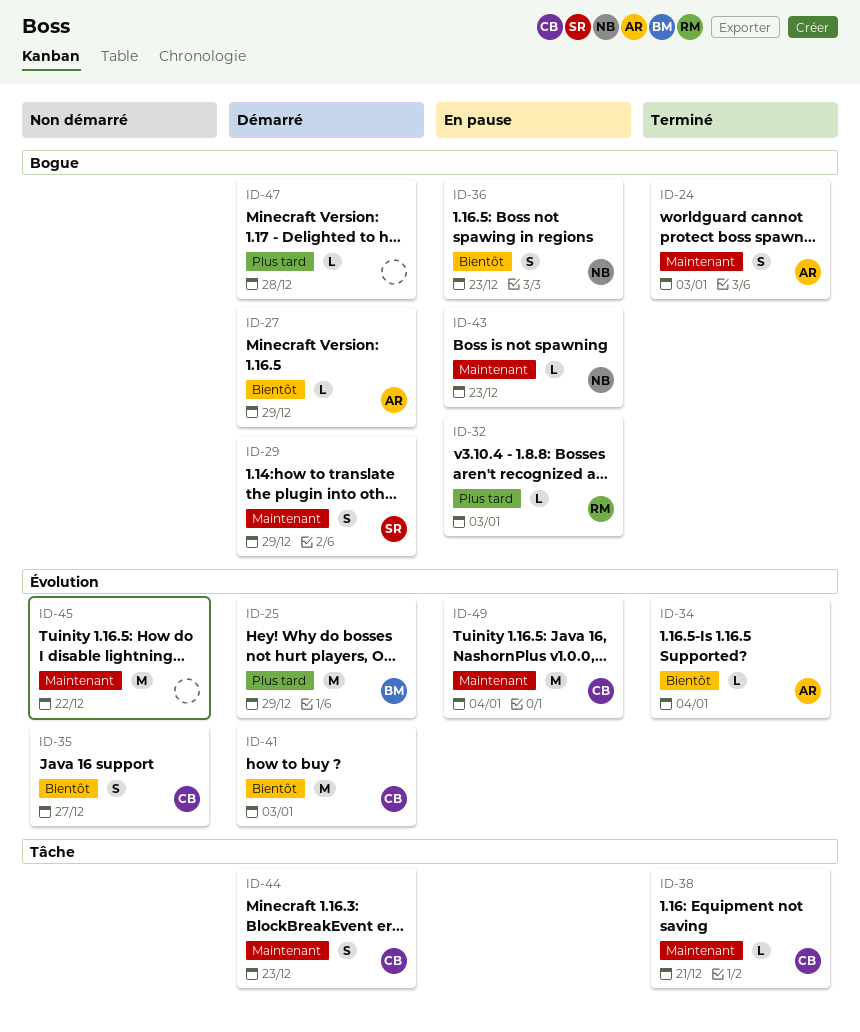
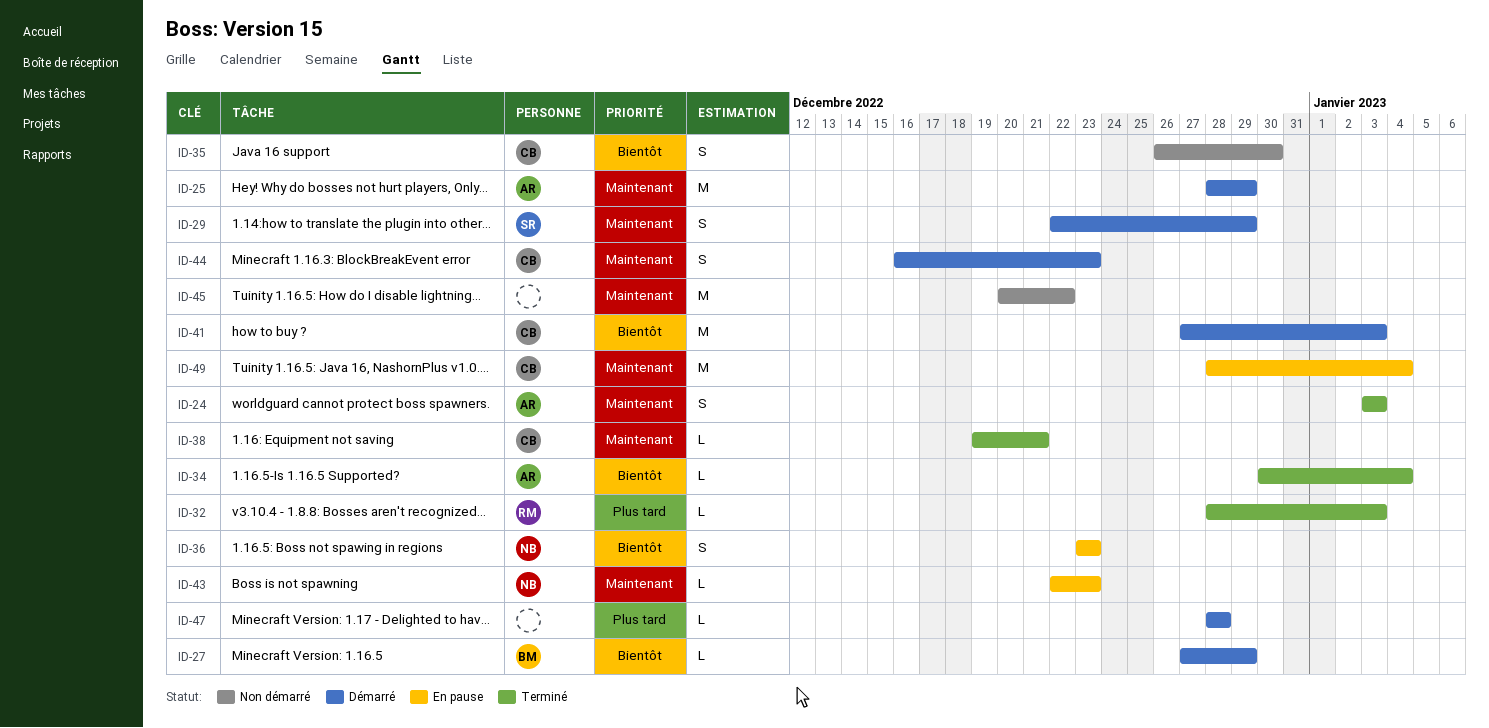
ID-25, owner: BM -> AR
ID-25, priority: Plus tard -> Maintenant
ID-27, owner: AR -> BM
ID-32, status: En pause -> Terminé
ID-35, due: Dec 27 -> Dec 30

